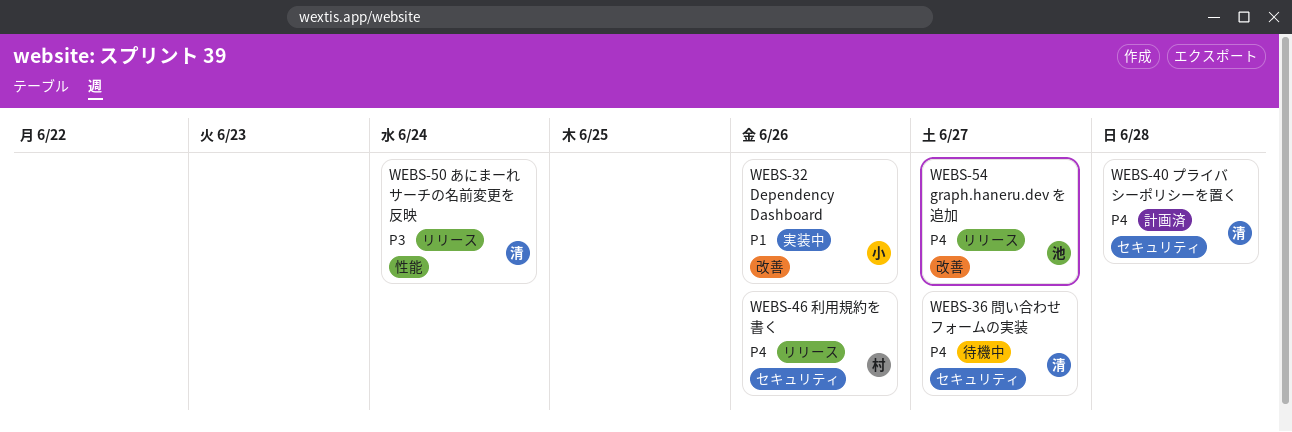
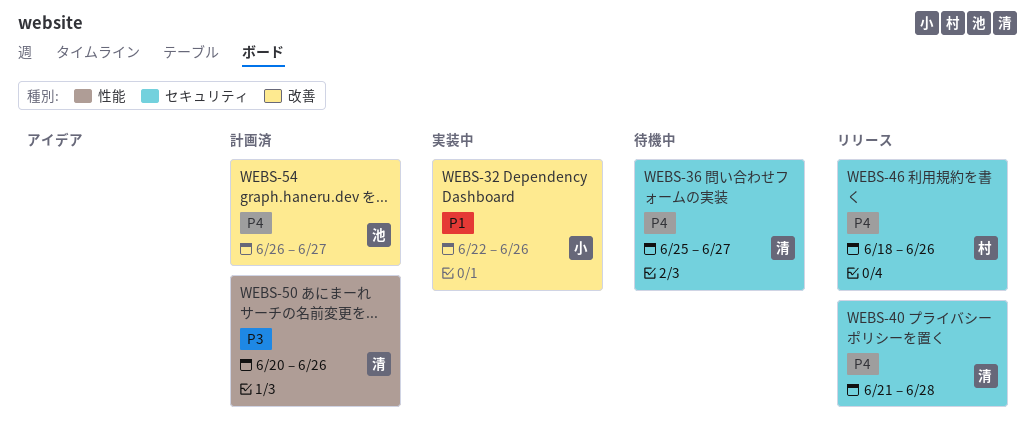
WEBS-40, status: 計画済 -> リリース
WEBS-50, status: リリース -> 計画済
WEBS-50, due: Jun 24 -> Jun 26
WEBS-54, status: リリース -> 計画済

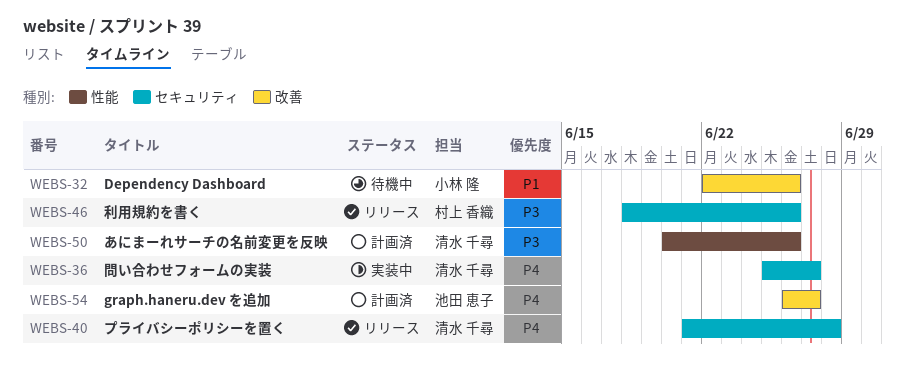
WEBS-32, status: 実装中 -> 待機中
WEBS-36, status: 待機中 -> 実装中
WEBS-46, priority: P4 -> P3

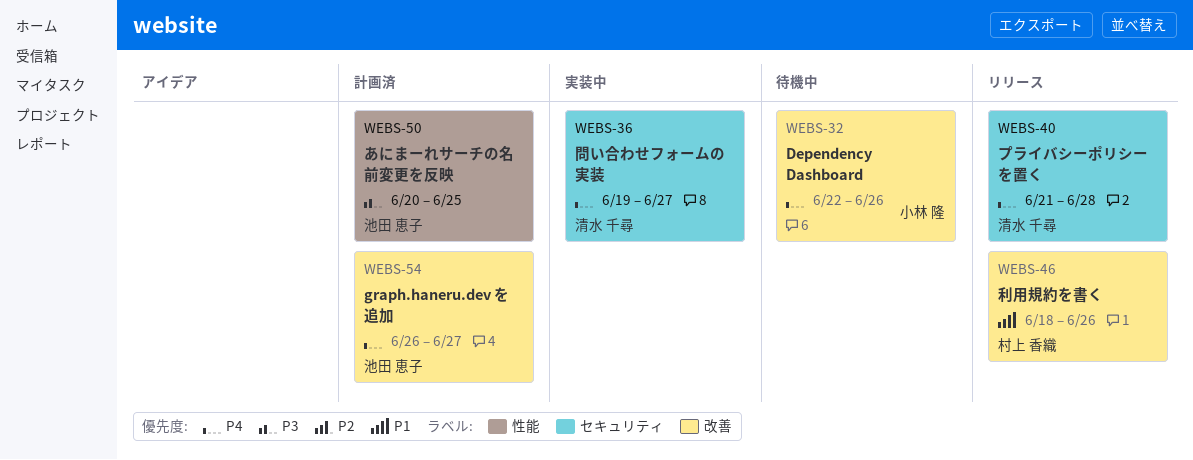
WEBS-32, priority: P1 -> P4
WEBS-36, start: Jun 25 -> Jun 19
WEBS-46, priority: P3 -> P1
WEBS-46, label: セキュリティ -> 改善
WEBS-50, owner: 清水 千尋 -> 池田 恵子
WEBS-50, due: Jun 26 -> Jun 25

